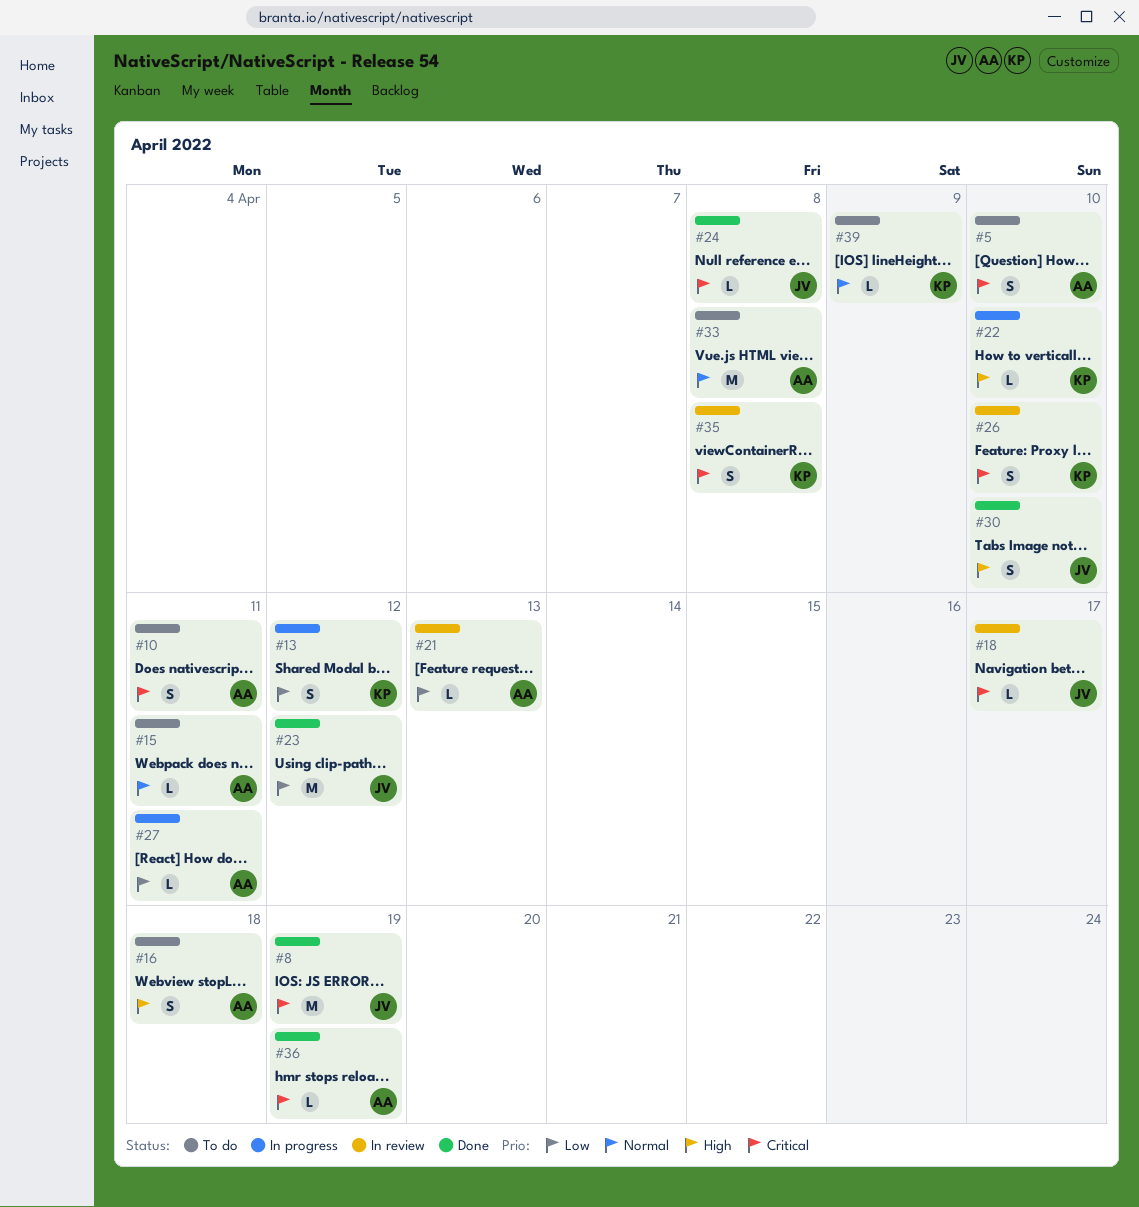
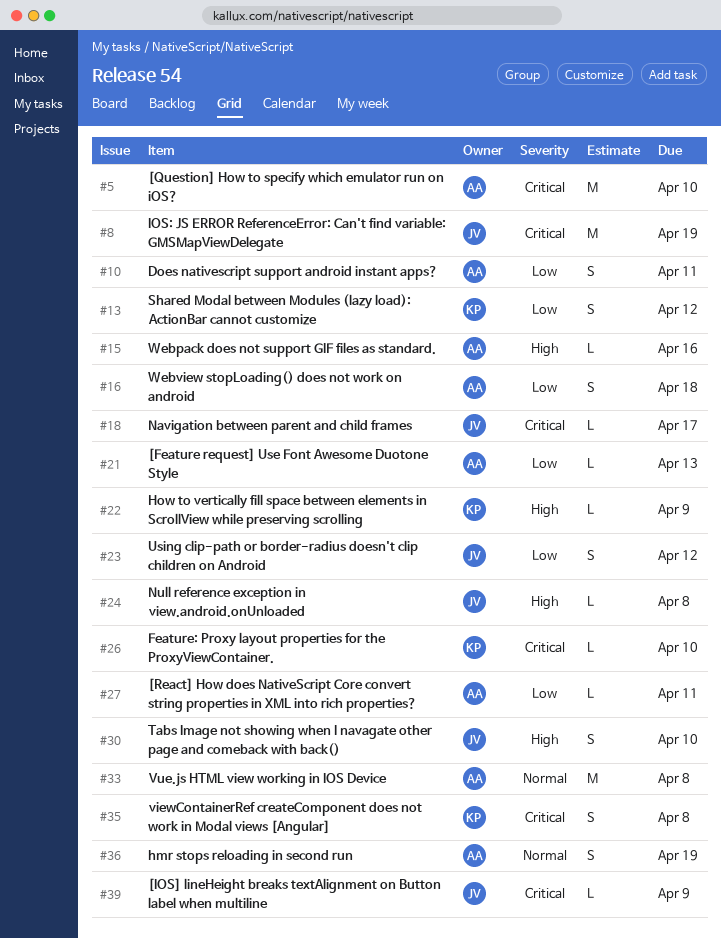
#5, estimate: S -> M
#10, priority: Critical -> Low
#15, priority: Normal -> High
#15, due: Apr 11 -> Apr 16
#16, priority: High -> Low
#22, due: Apr 10 -> Apr 9
#23, estimate: M -> S
#24, priority: Critical -> High
#26, estimate: S -> L
#36, priority: Critical -> Normal
#36, estimate: L -> S
#39, owner: KP -> JV
#39, priority: Normal -> Critical

